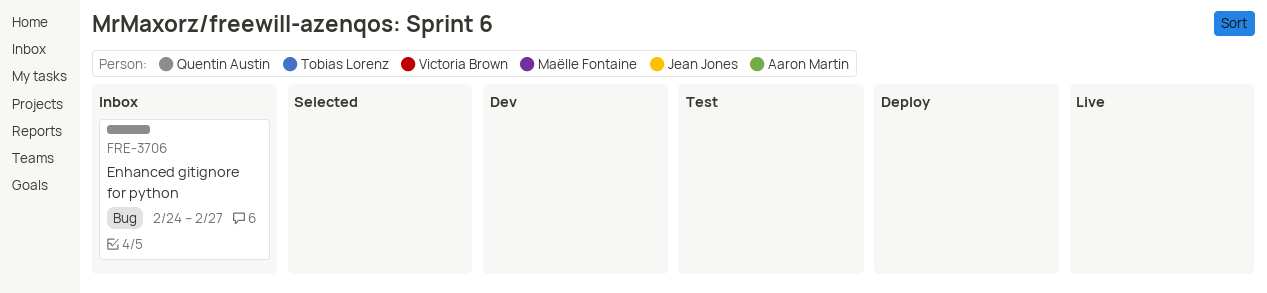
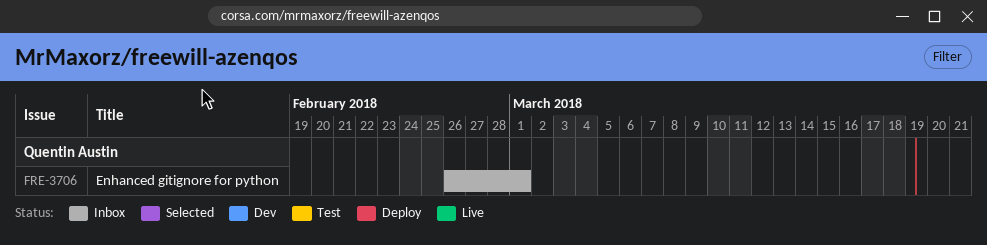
FRE-3706, start: Feb 24 -> Feb 26
FRE-3706, due: Feb 27 -> Mar 1

